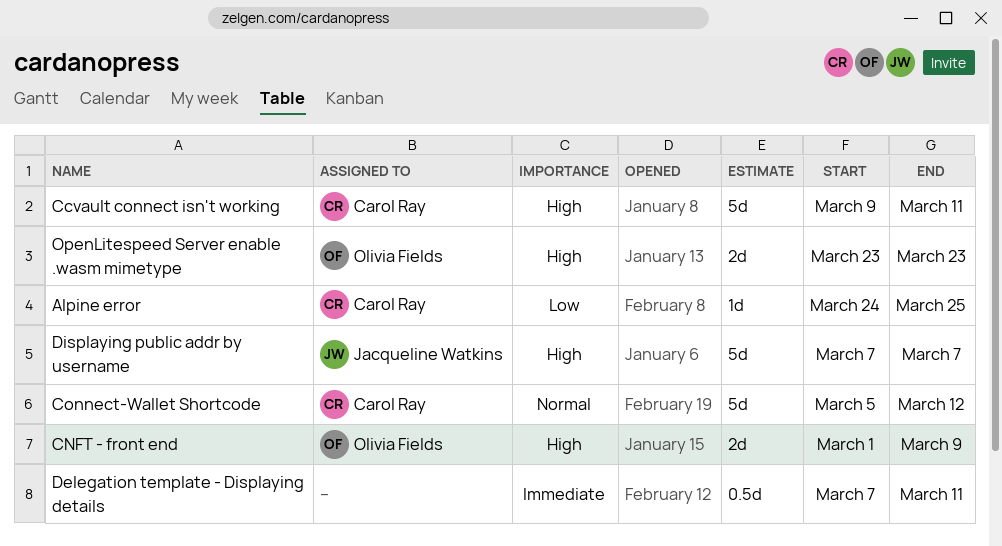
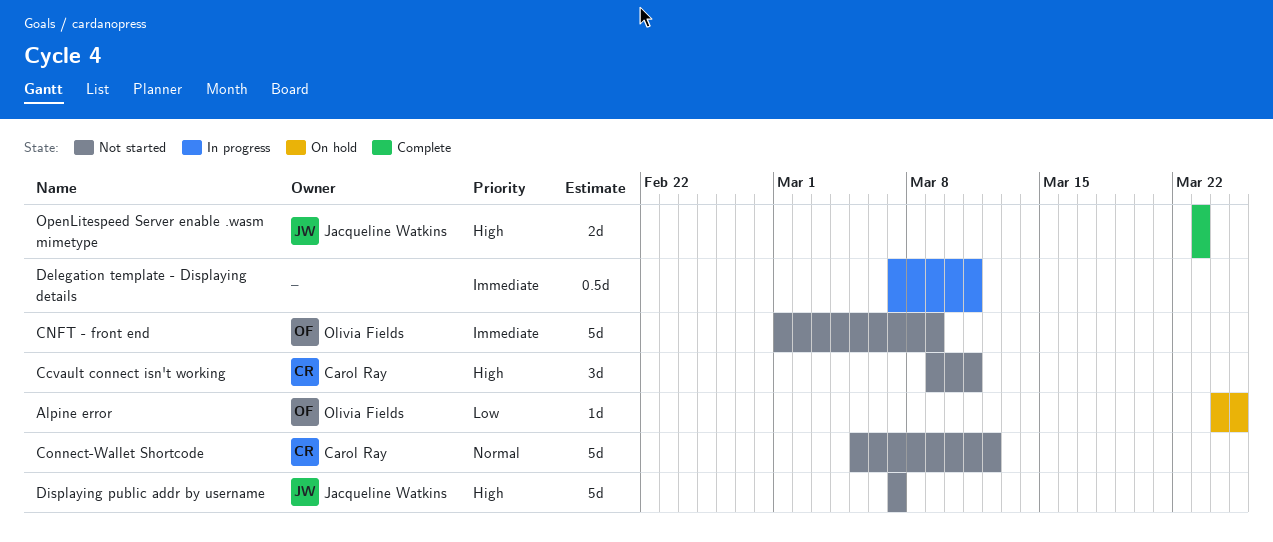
Alpine error, owner: Carol Ray -> Olivia Fields
Ccvault connect isn't working, estimate: 5d -> 3d
CNFT - front end, priority: High -> Immediate
CNFT - front end, estimate: 2d -> 5d
OpenLitespeed Server enable .wasm mimetype, owner: Olivia Fields -> Jacqueline Watkins

